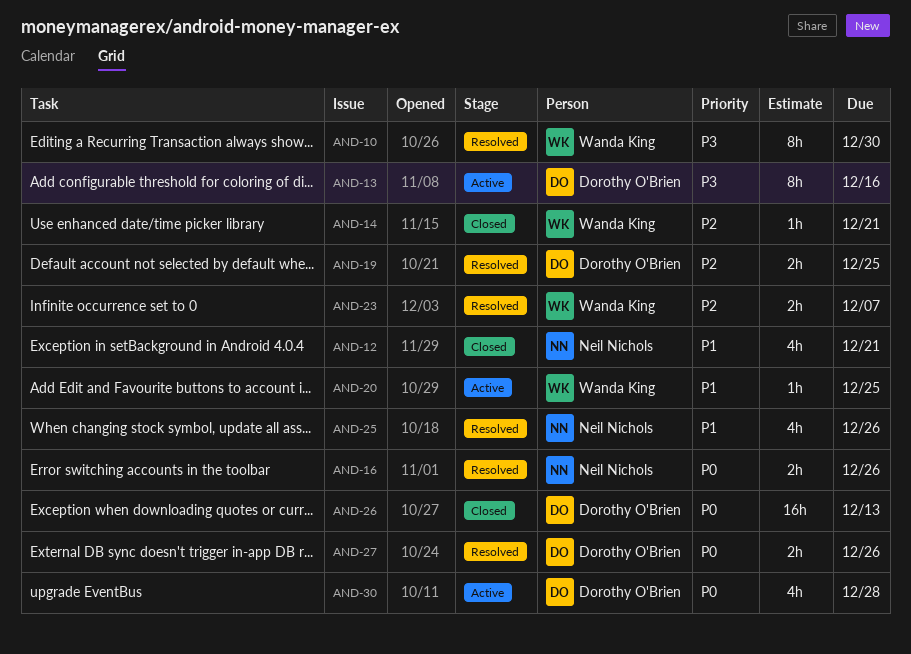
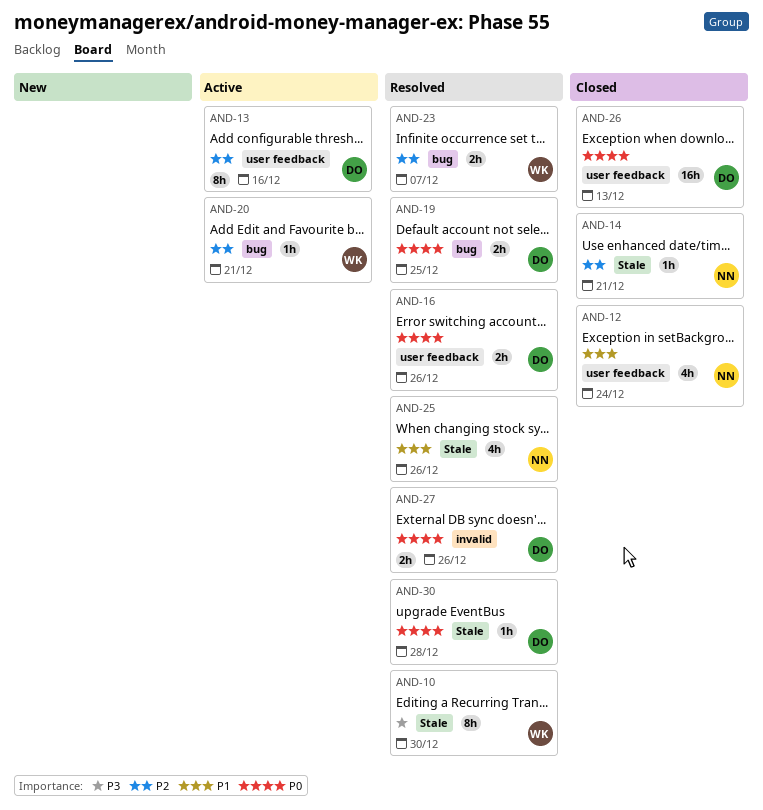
AND-12, due: Dec 21 -> Dec 24
AND-13, priority: P3 -> P2
AND-14, owner: Wanda King -> Neil Nichols
AND-16, owner: Neil Nichols -> Dorothy O'Brien
AND-19, priority: P2 -> P0
AND-20, priority: P1 -> P2
AND-20, due: Dec 25 -> Dec 21
AND-30, status: Active -> Resolved
AND-30, estimate: 4h -> 1h

